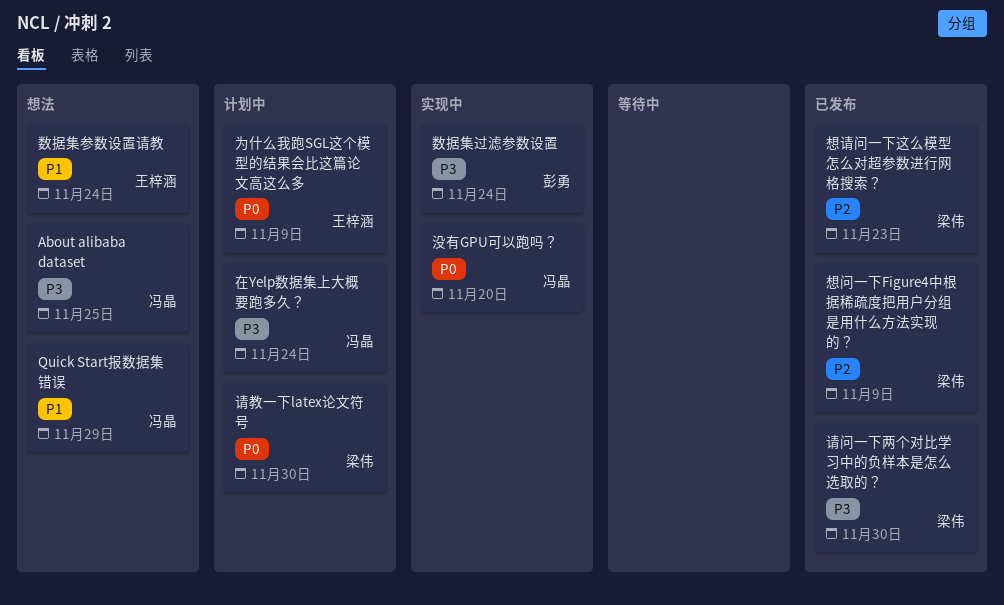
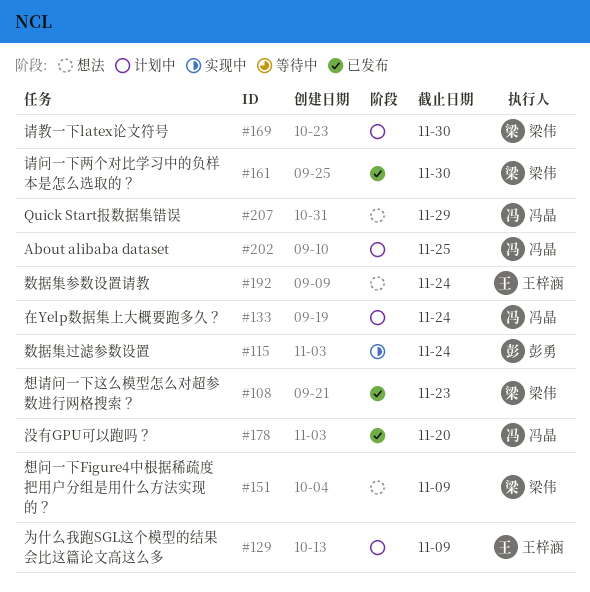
About alibaba dataset, status: 想法 -> 计划中
想问一下Figure4中根据稀疏度把用户分组是用什么方法实现的？, status: 已发布 -> 想法
没有GPU可以跑吗？, status: 实现中 -> 已发布

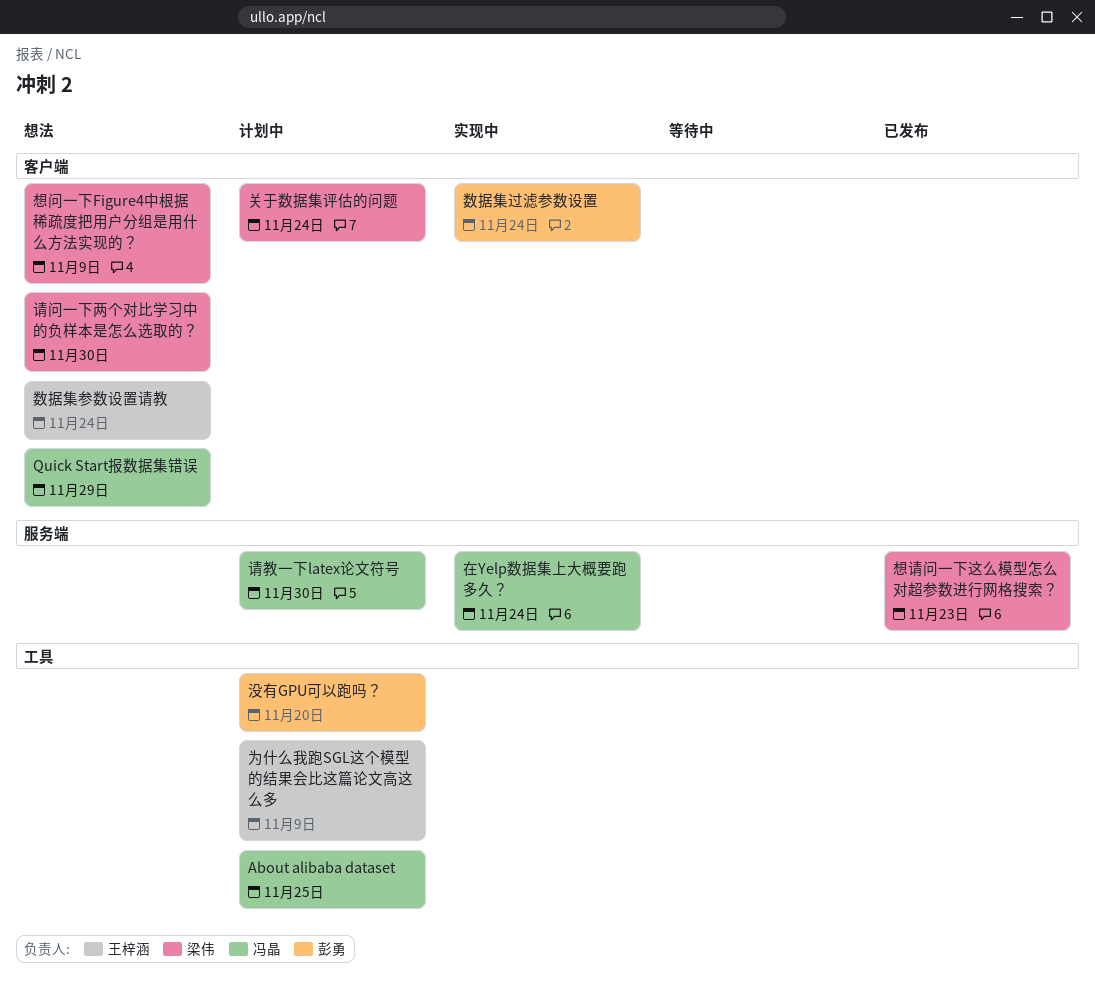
关于数据集评估的问题: none -> present
在Yelp数据集上大概要跑多久？, status: 计划中 -> 实现中
没有GPU可以跑吗？, status: 已发布 -> 计划中
没有GPU可以跑吗？, owner: 冯晶 -> 彭勇
请教一下latex论文符号, owner: 梁伟 -> 冯晶
请问一下两个对比学习中的负样本是怎么选取的？, status: 已发布 -> 想法

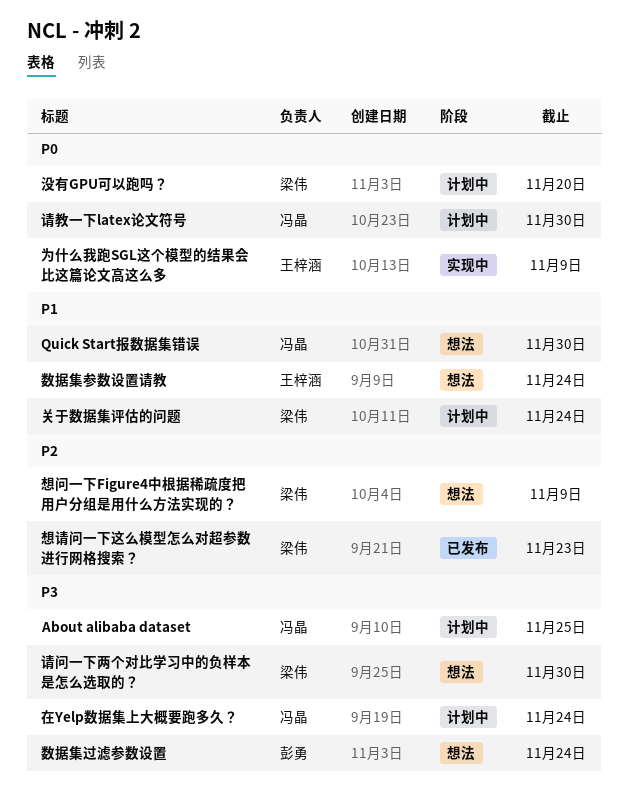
Quick Start报数据集错误, due: Nov 29 -> Nov 30
为什么我跑SGL这个模型的结果会比这篇论文高这么多, status: 计划中 -> 实现中
在Yelp数据集上大概要跑多久？, status: 实现中 -> 计划中
数据集过滤参数设置, status: 实现中 -> 想法
没有GPU可以跑吗？, owner: 彭勇 -> 梁伟

